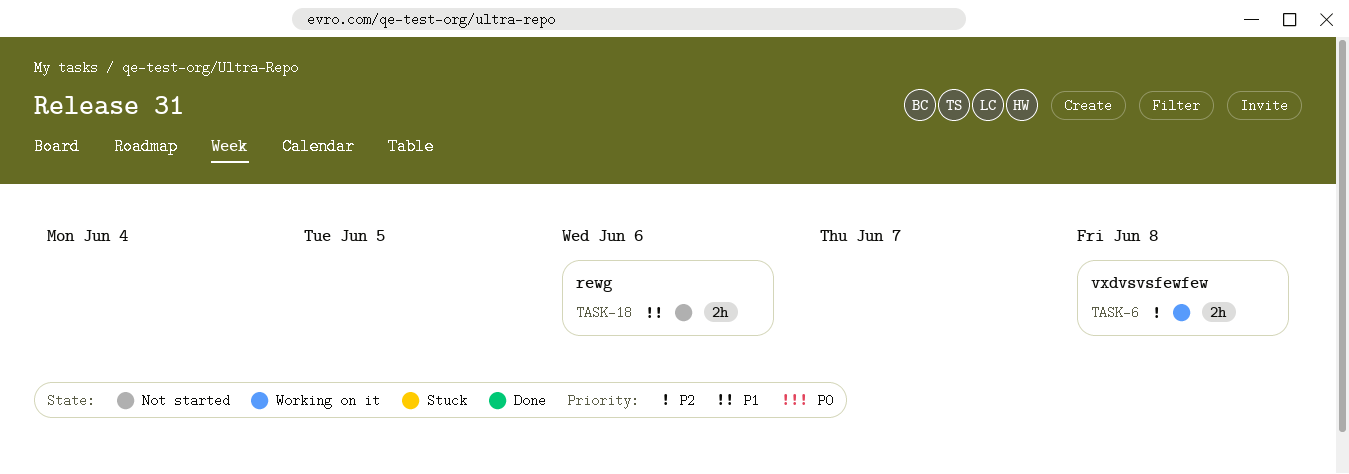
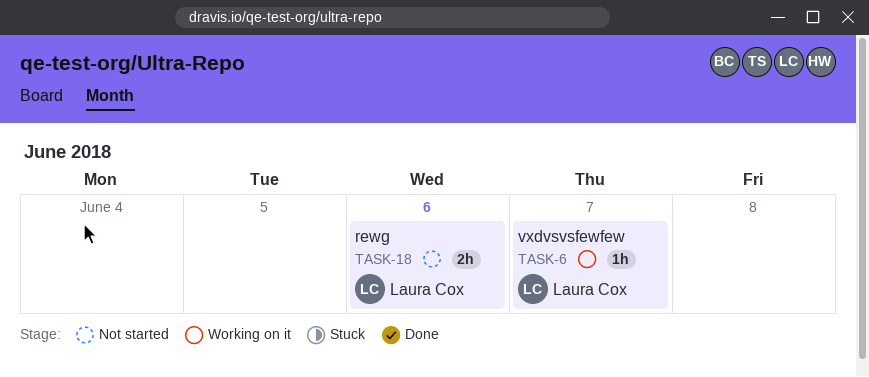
TASK-6, estimate: 2h -> 1h
TASK-6, due: Jun 8 -> Jun 7

